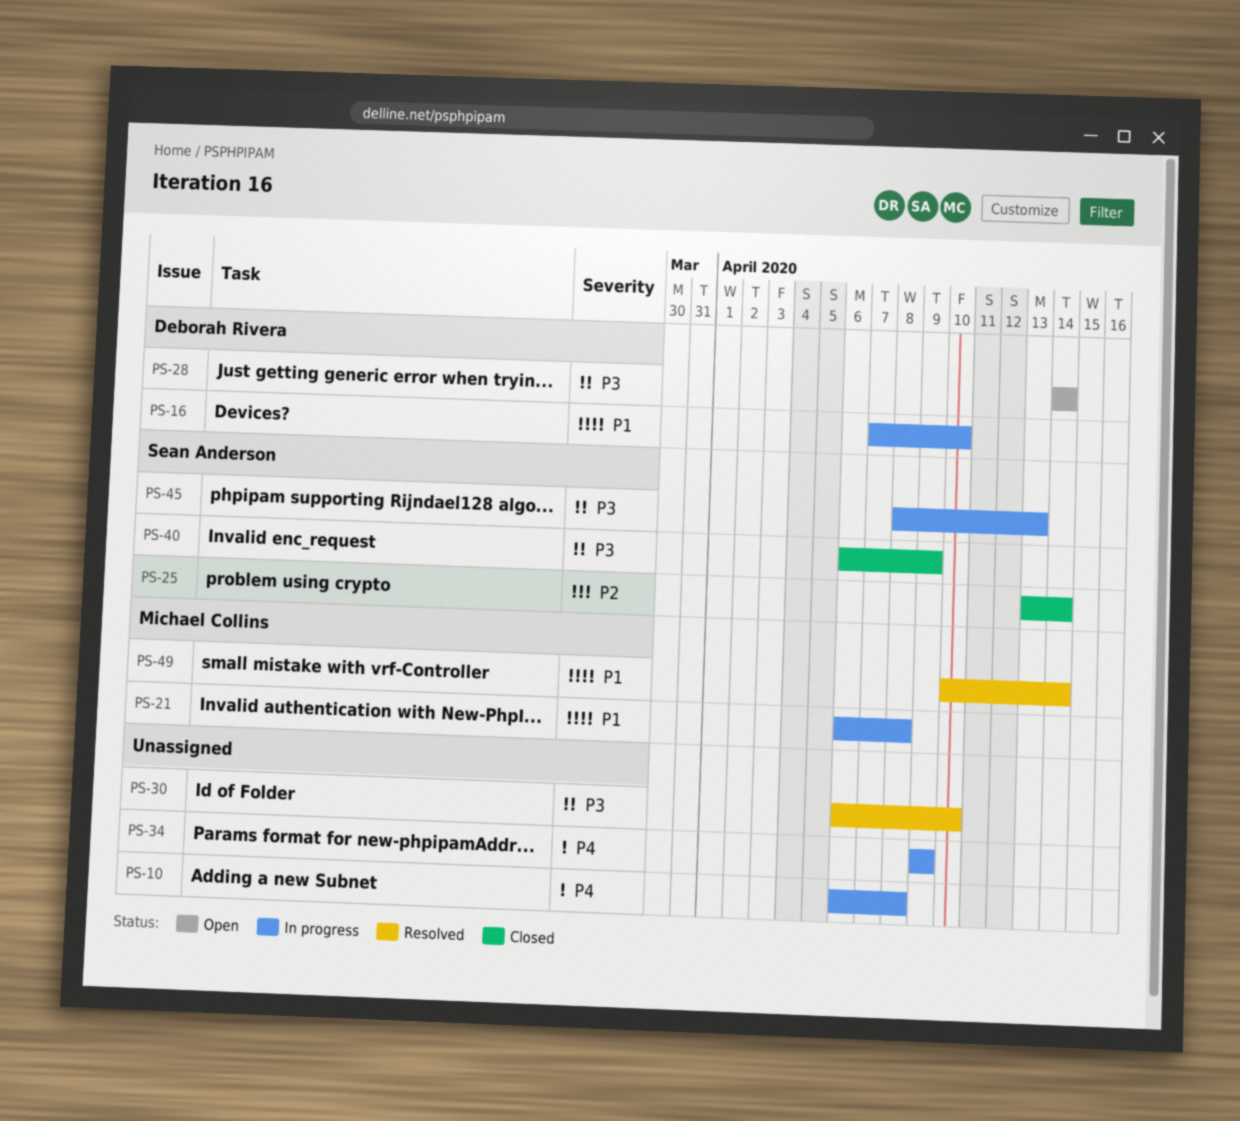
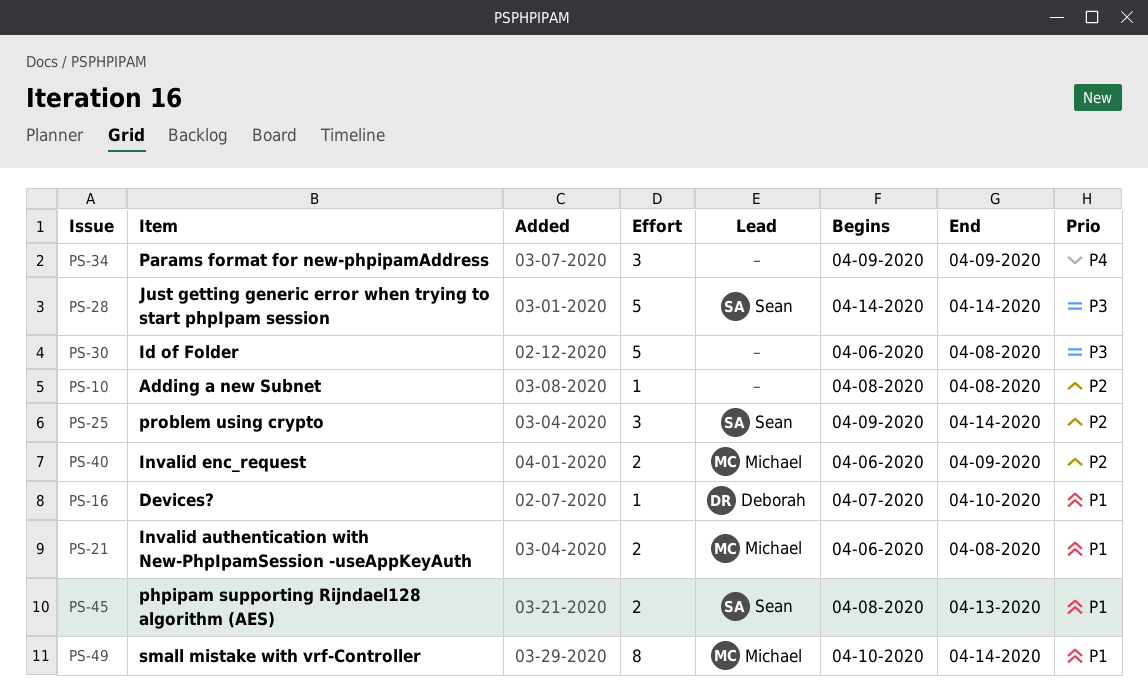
PS-10, priority: P4 -> P2
PS-10, start: Apr 6 -> Apr 8
PS-25, start: Apr 13 -> Apr 9
PS-28, owner: Deborah Rivera -> Sean Anderson
PS-30, due: Apr 10 -> Apr 8
PS-40, owner: Sean Anderson -> Michael Collins
PS-40, priority: P3 -> P2
PS-45, priority: P3 -> P1

